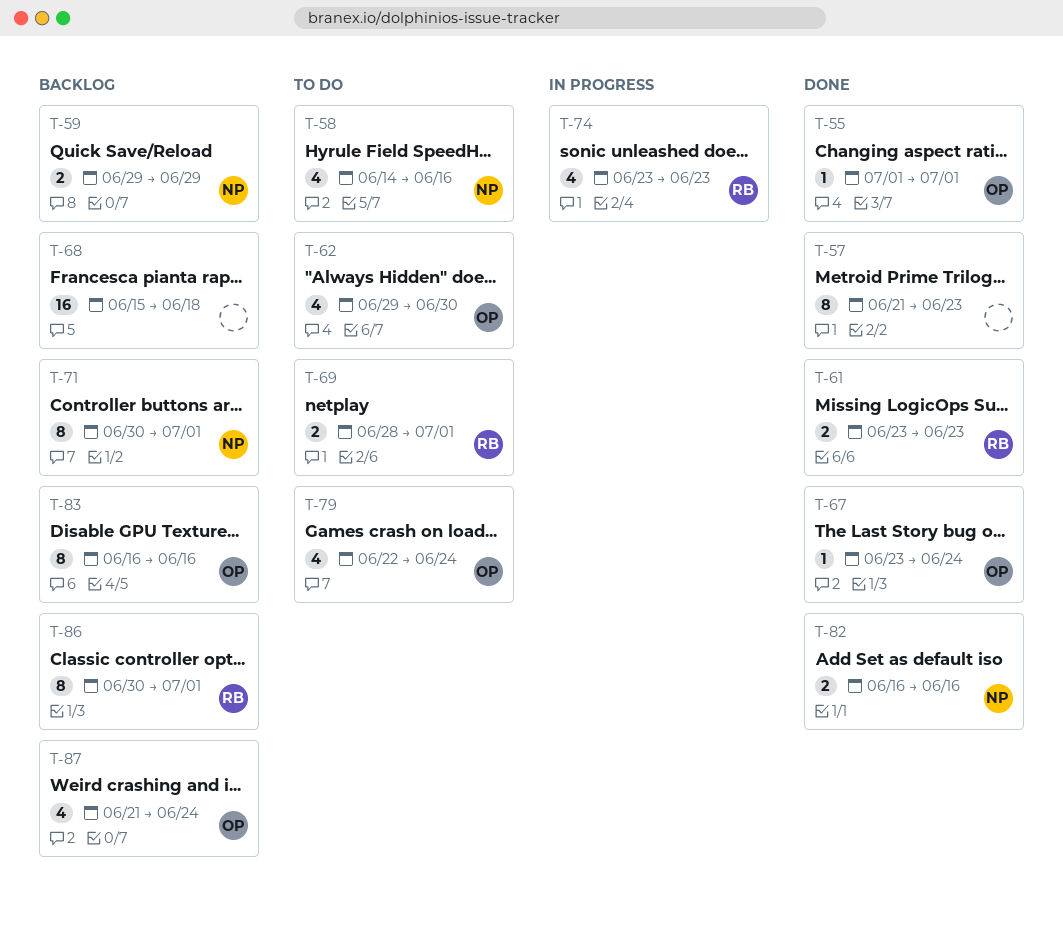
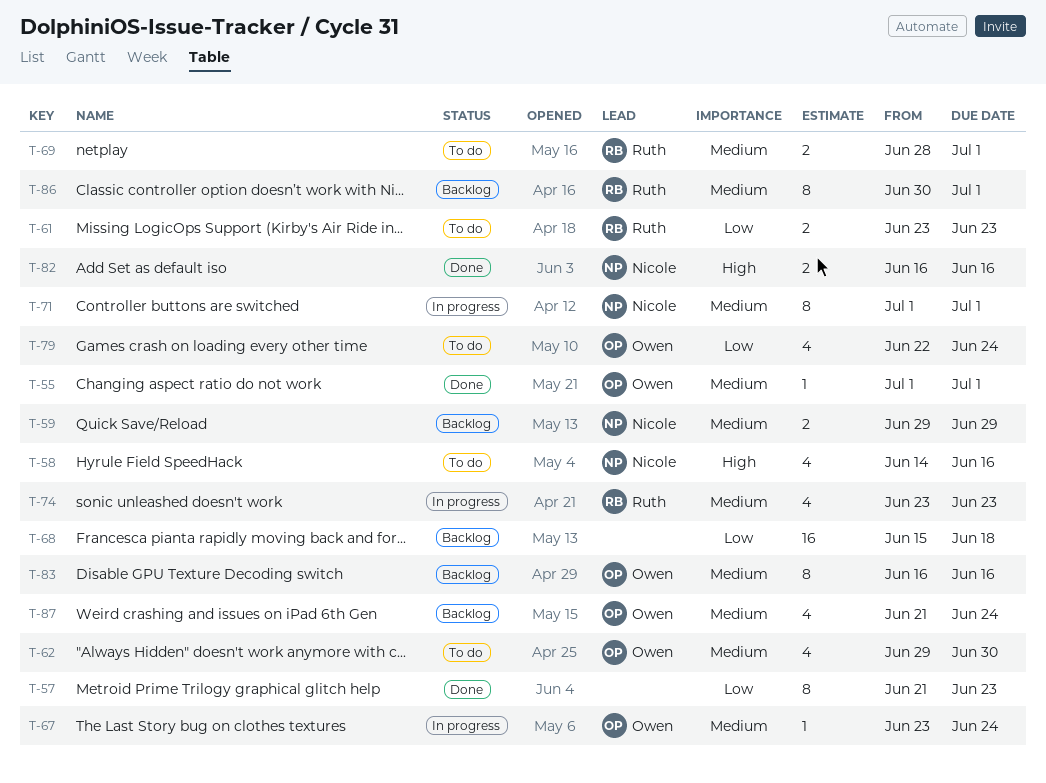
T-61, status: Done -> To do
T-67, status: Done -> In progress
T-71, status: Backlog -> In progress
T-71, start: Jun 30 -> Jul 1

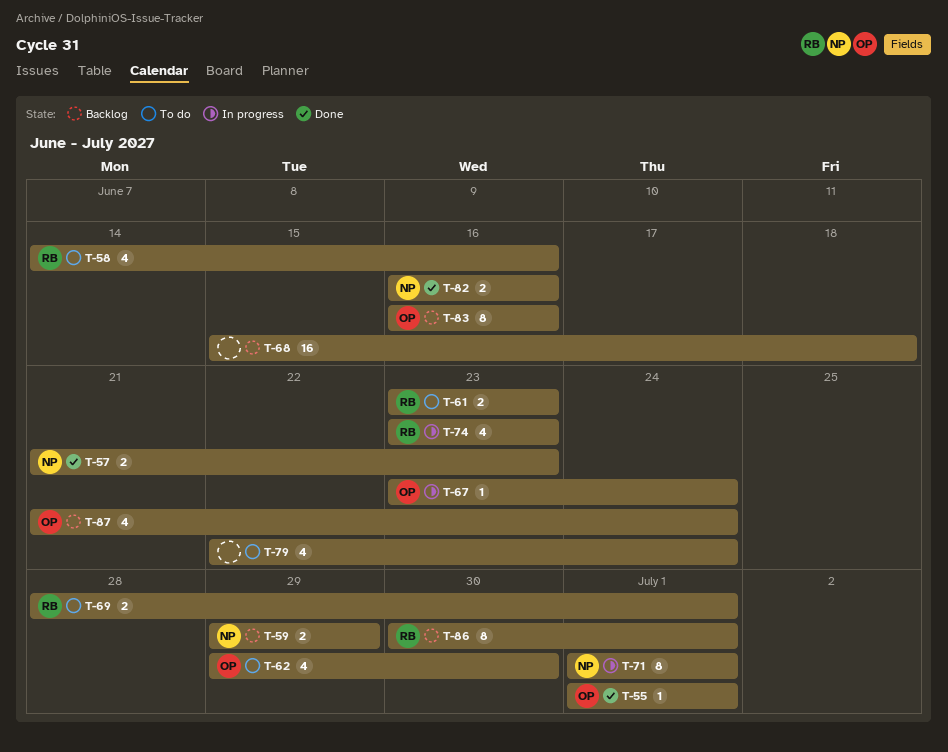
T-57, owner: none -> Nicole
T-57, estimate: 8 -> 2
T-58, owner: Nicole -> Ruth
T-79, owner: Owen -> none

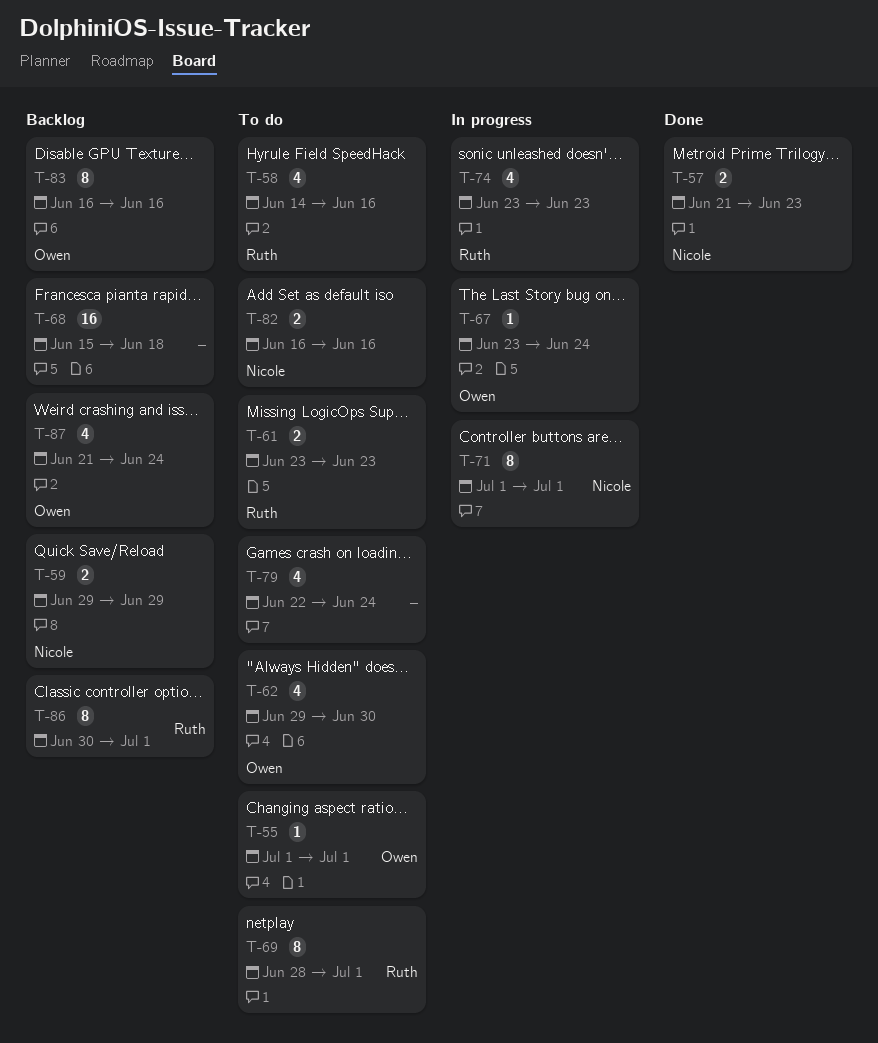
T-55, status: Done -> To do
T-69, estimate: 2 -> 8
T-82, status: Done -> To do

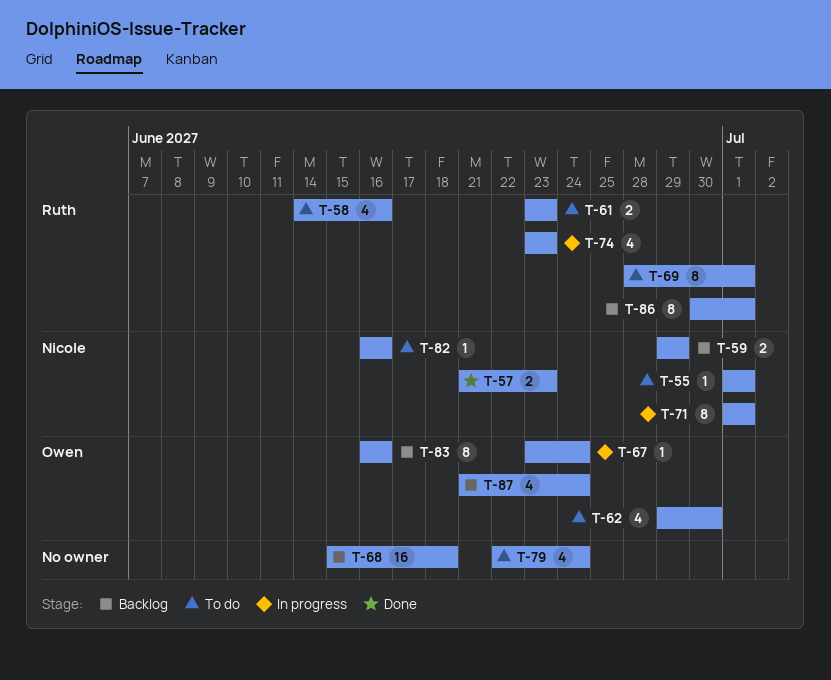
T-55, owner: Owen -> Nicole
T-82, estimate: 2 -> 1

